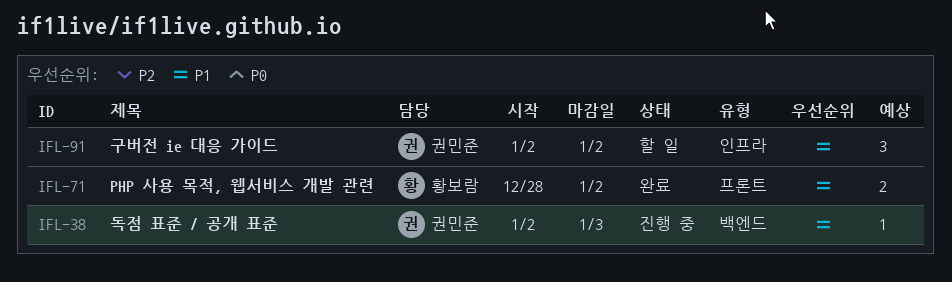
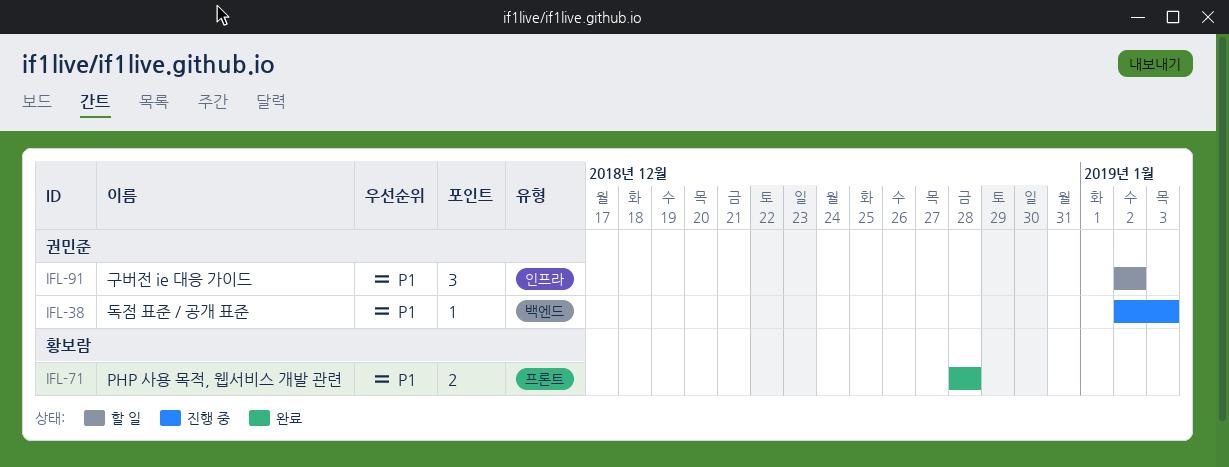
IFL-71, due: Jan 2 -> Dec 28

